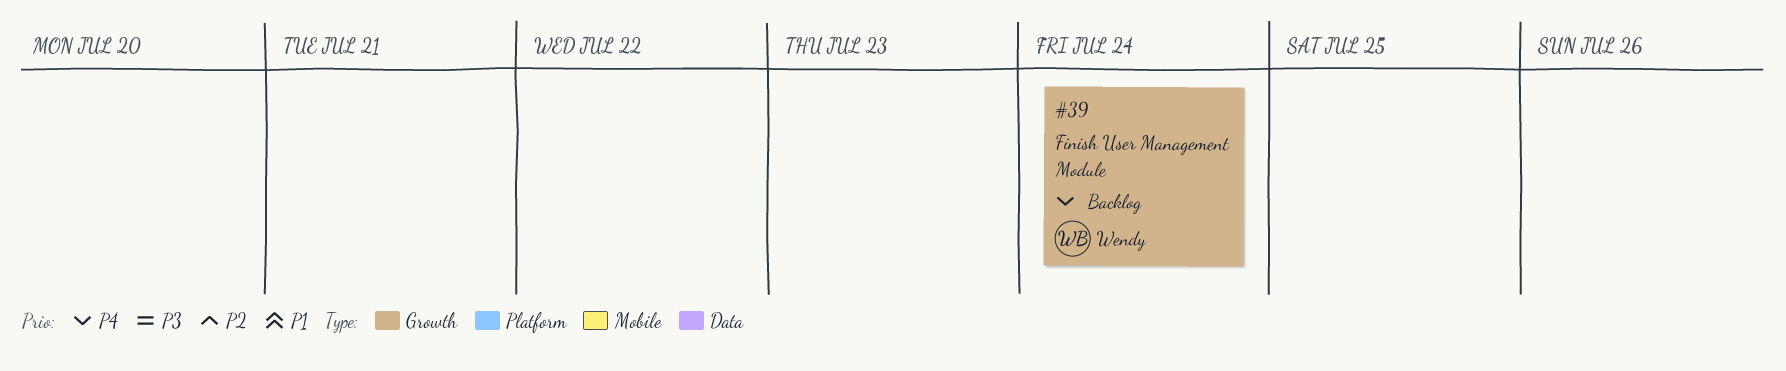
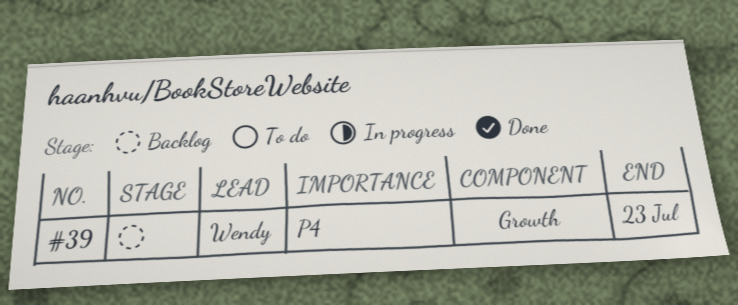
#39, due: Jul 24 -> Jul 23

